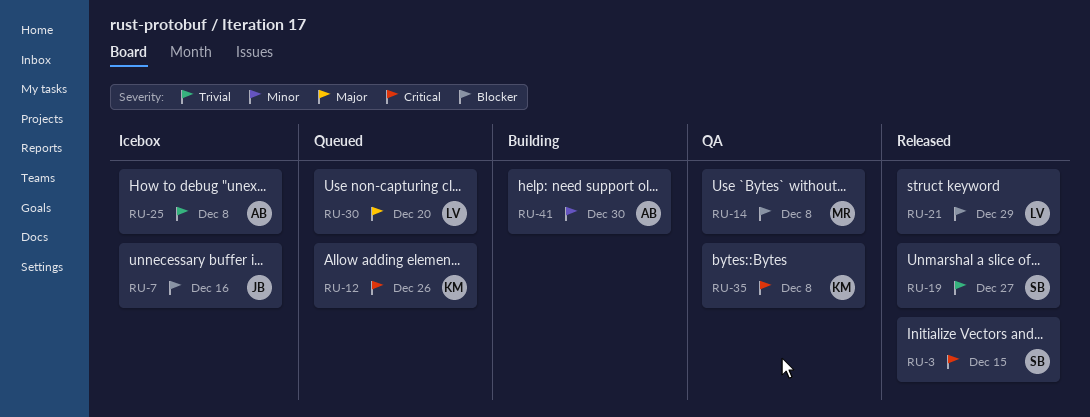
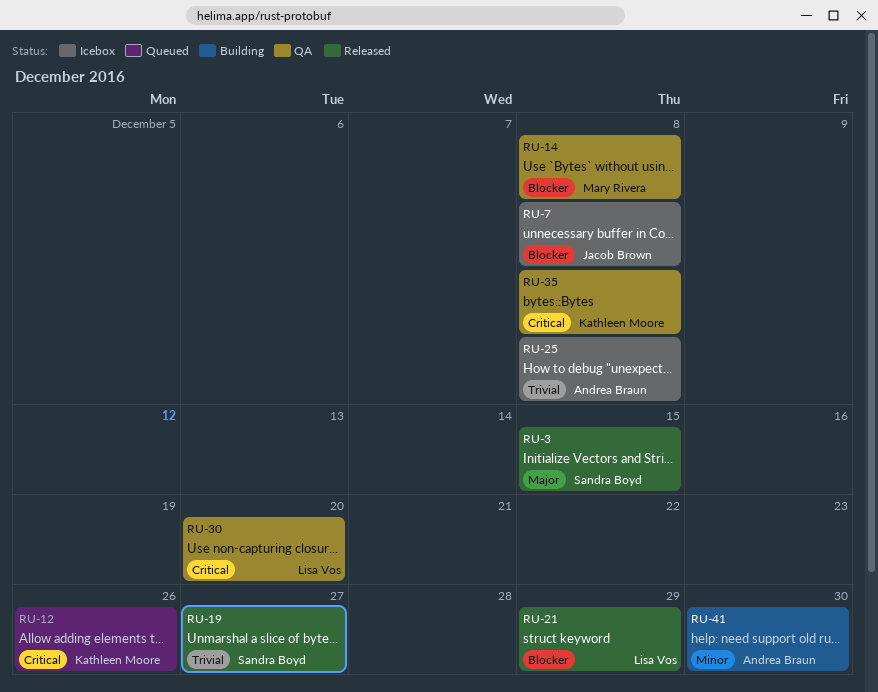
RU-3, priority: Critical -> Major
RU-7, due: Dec 16 -> Dec 8
RU-30, status: Queued -> QA
RU-30, priority: Major -> Critical

